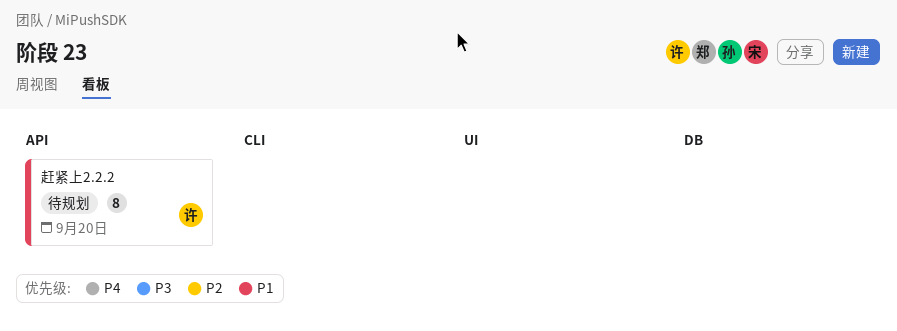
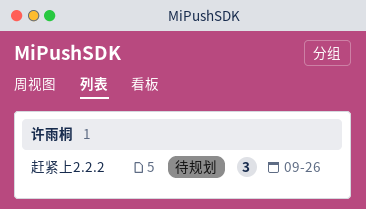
赶紧上2.2.2, estimate: 8 -> 3
赶紧上2.2.2, due: Sep 20 -> Sep 26

